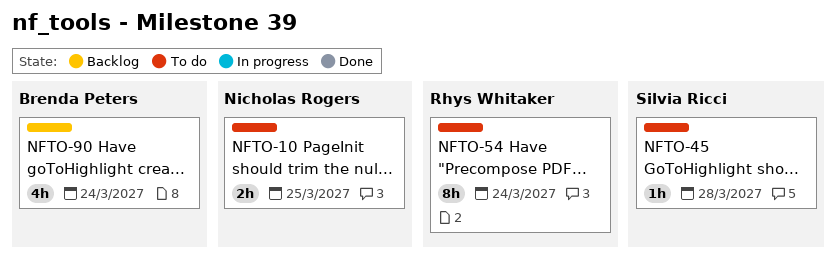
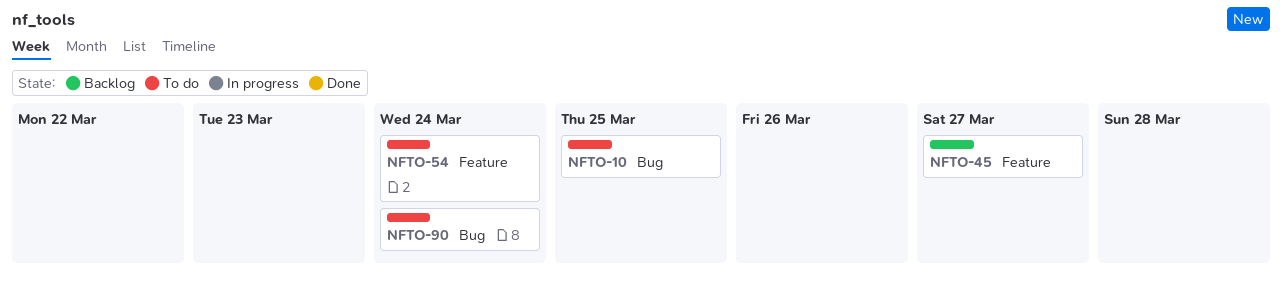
NFTO-45, status: To do -> Backlog
NFTO-45, due: Mar 28 -> Mar 27
NFTO-90, status: Backlog -> To do

